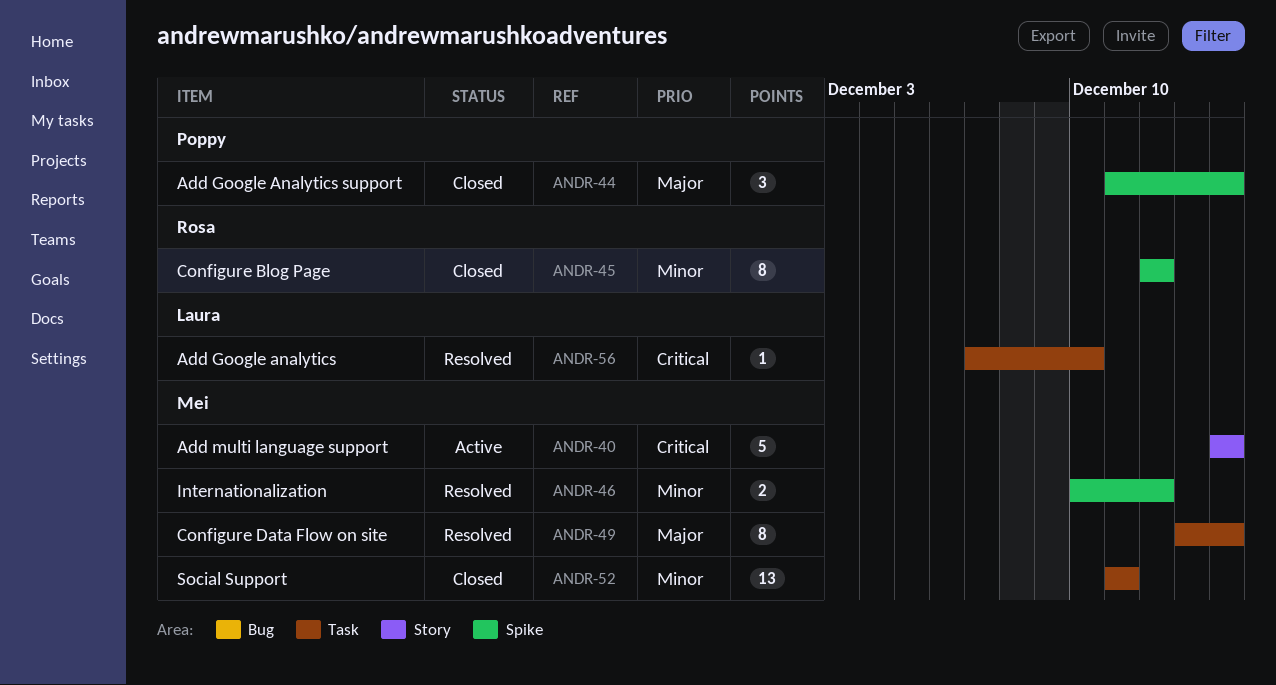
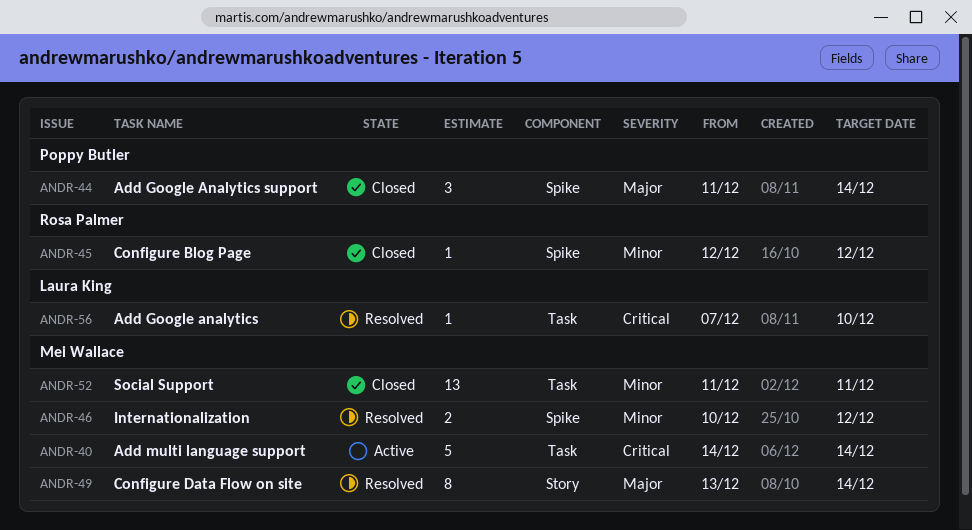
ANDR-40, label: Story -> Task
ANDR-45, estimate: 8 -> 1
ANDR-49, label: Task -> Story

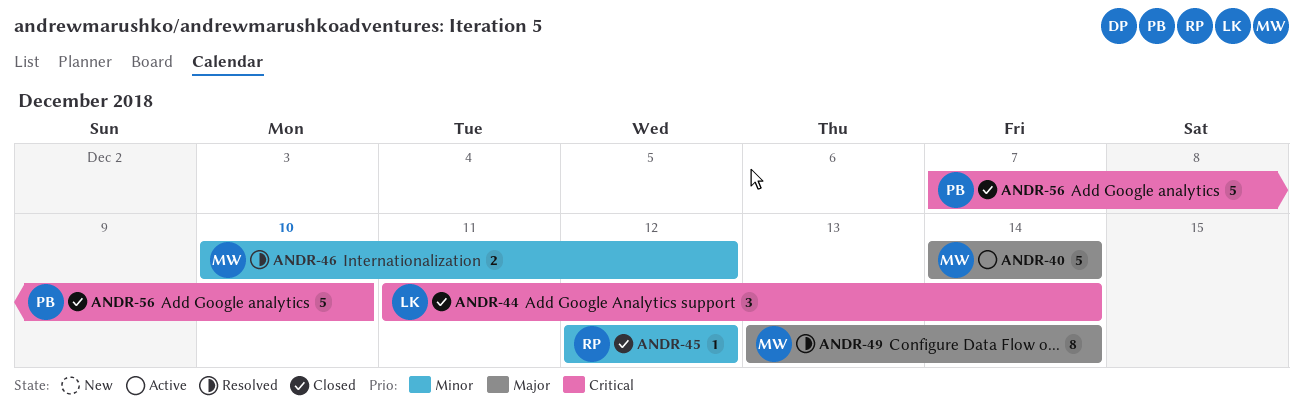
ANDR-40, priority: Critical -> Major
ANDR-44, owner: Poppy Butler -> Laura King
ANDR-44, priority: Major -> Critical
ANDR-52: present -> none
ANDR-56, status: Resolved -> Closed
ANDR-56, owner: Laura King -> Poppy Butler
ANDR-56, estimate: 1 -> 5

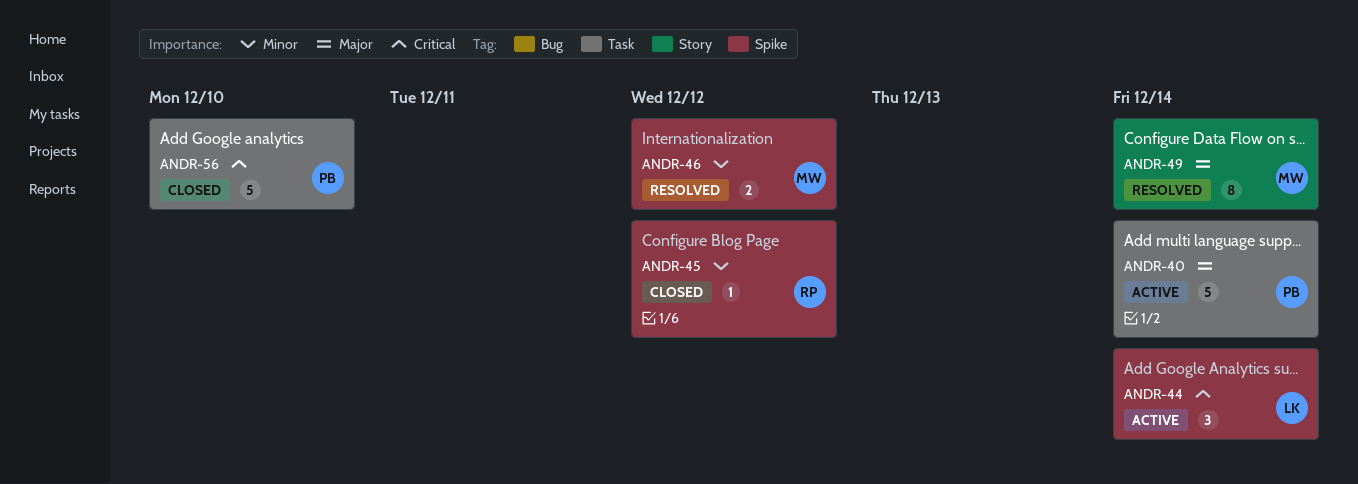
ANDR-40, owner: MW -> PB
ANDR-44, status: Closed -> Active

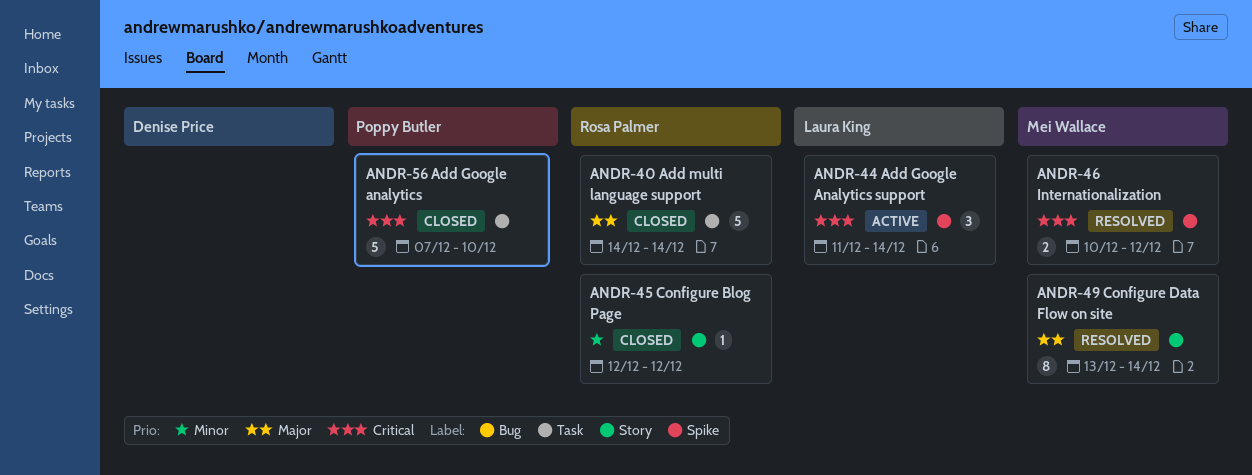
ANDR-40, status: Active -> Closed
ANDR-40, owner: Poppy Butler -> Rosa Palmer
ANDR-45, label: Spike -> Story
ANDR-46, priority: Minor -> Critical

